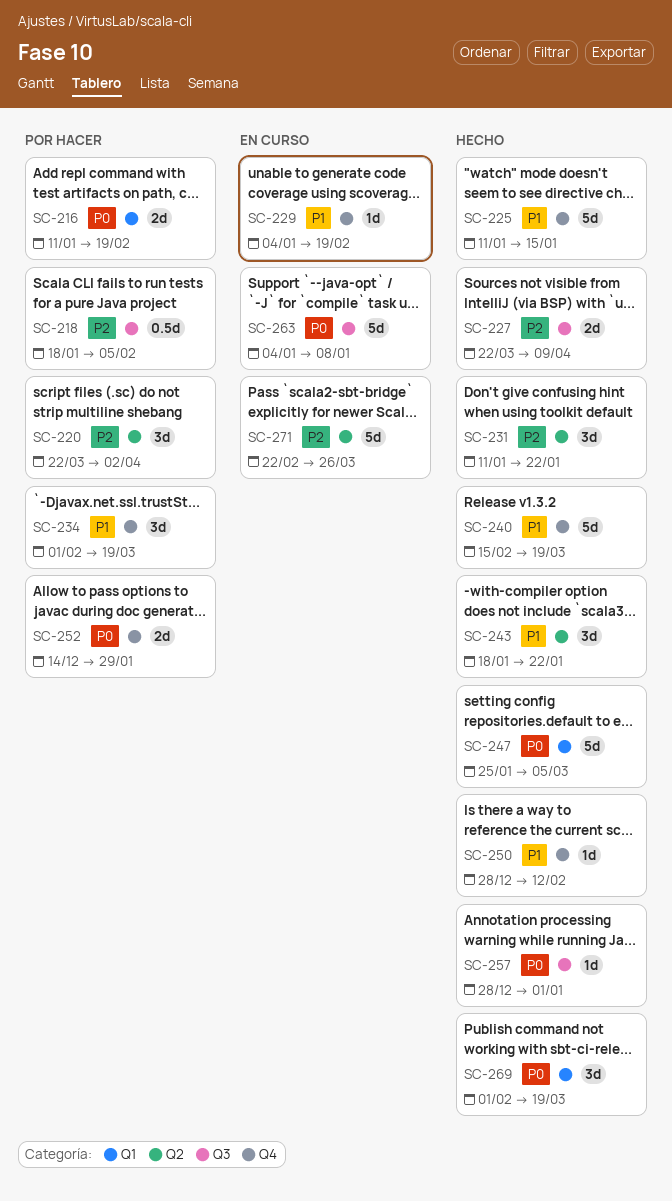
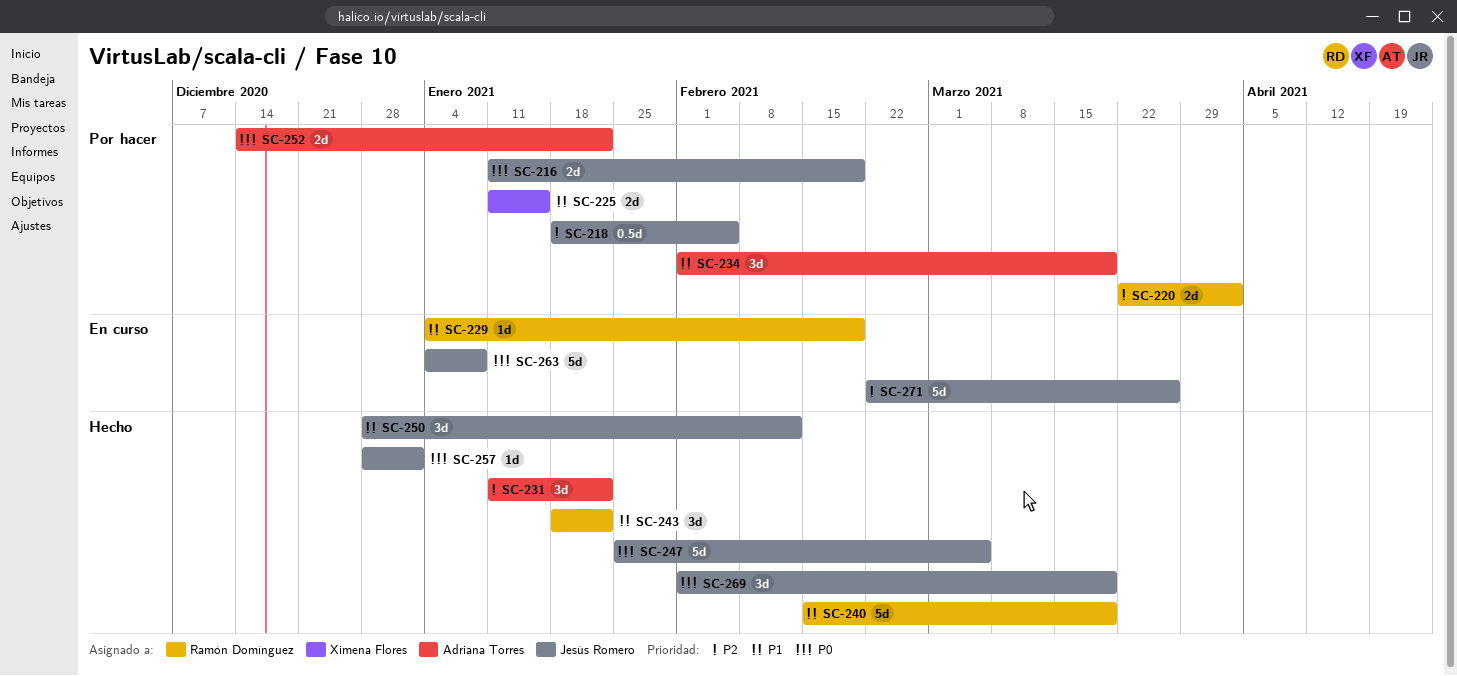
SC-220, estimate: 3d -> 2d
SC-225, status: Hecho -> Por hacer
SC-225, estimate: 5d -> 2d
SC-227: present -> none
SC-250, estimate: 1d -> 3d
SC-252, due: Jan 29 -> Jan 22

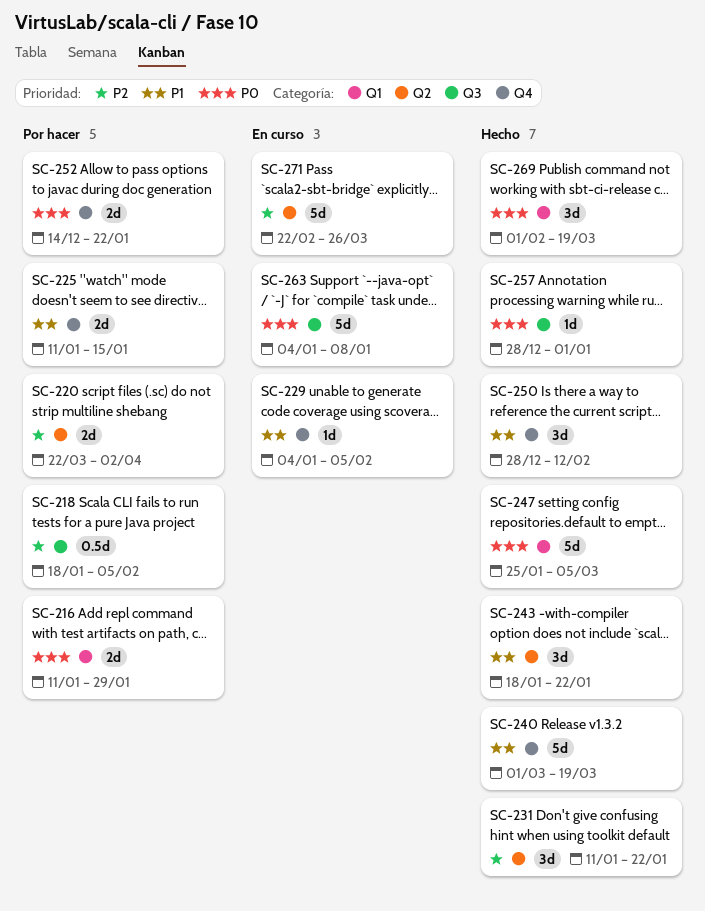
SC-216, due: Feb 19 -> Jan 29
SC-229, due: Feb 19 -> Feb 5
SC-234: present -> none
SC-240, start: Feb 15 -> Mar 1

